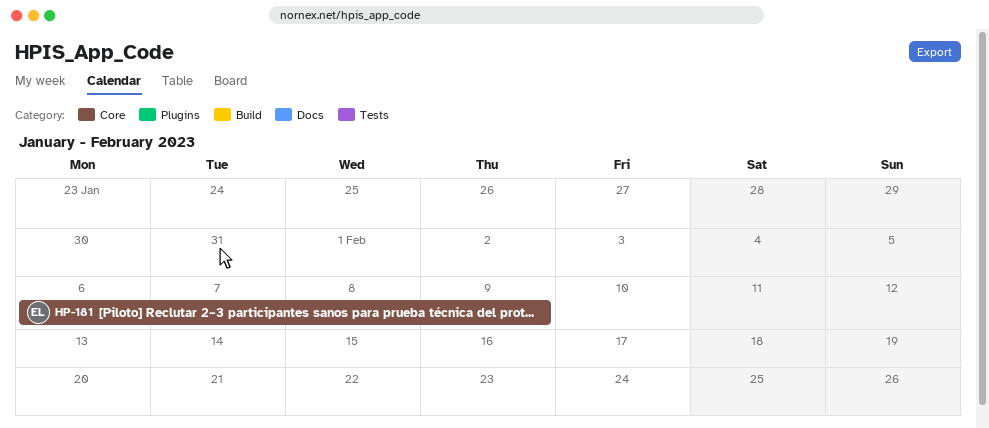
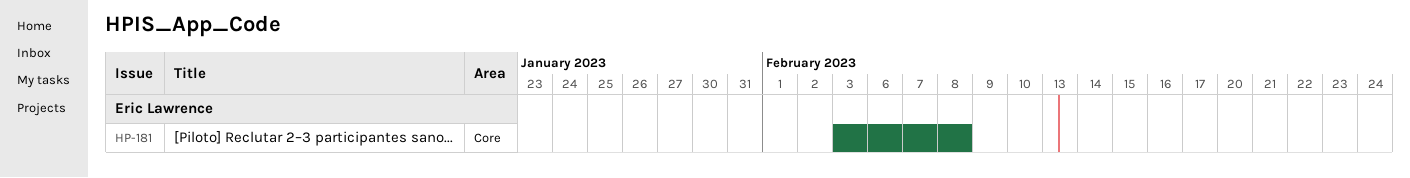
HP-181, start: Feb 6 -> Feb 3
HP-181, due: Feb 9 -> Feb 8

